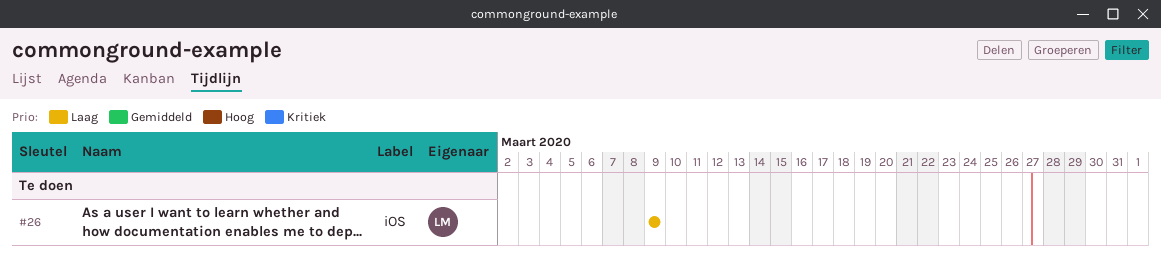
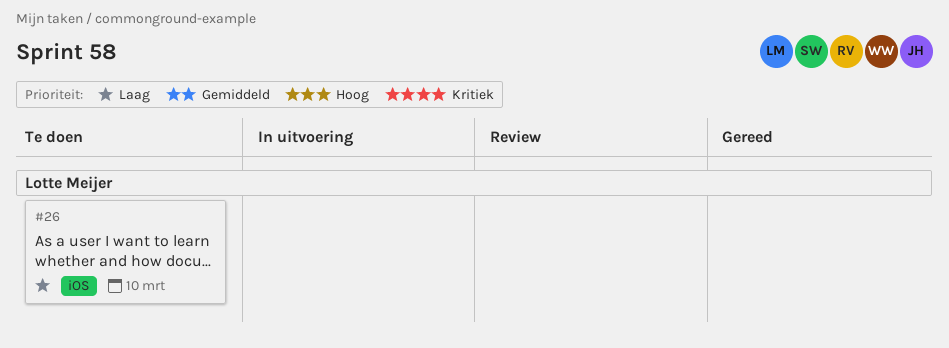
#26, due: Mar 9 -> Mar 10

